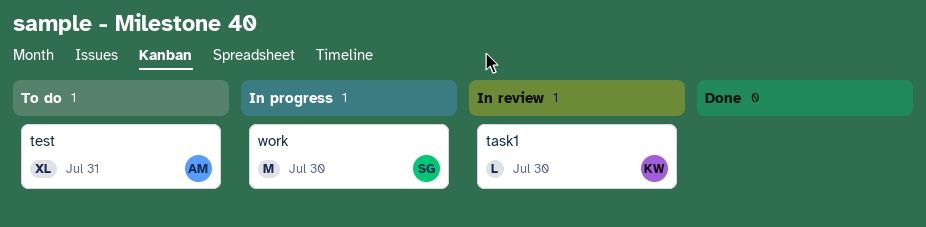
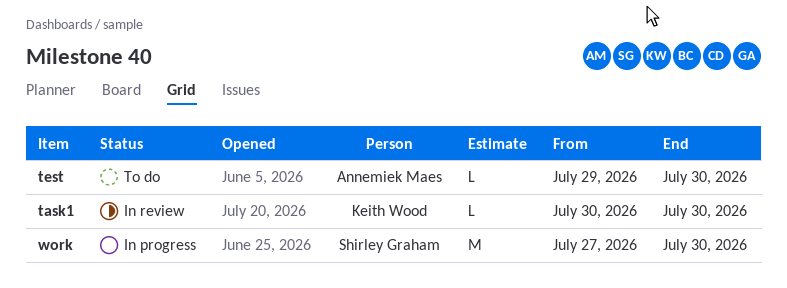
test, estimate: XL -> L
test, due: Jul 31 -> Jul 30

